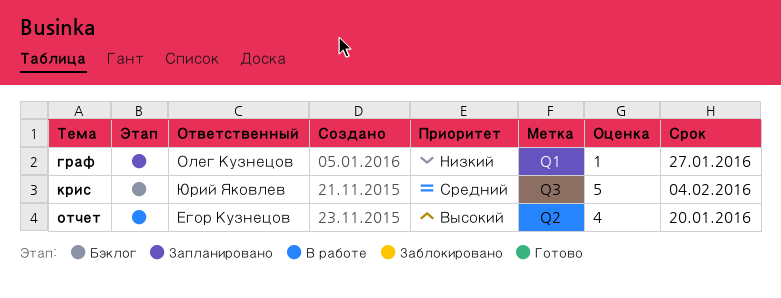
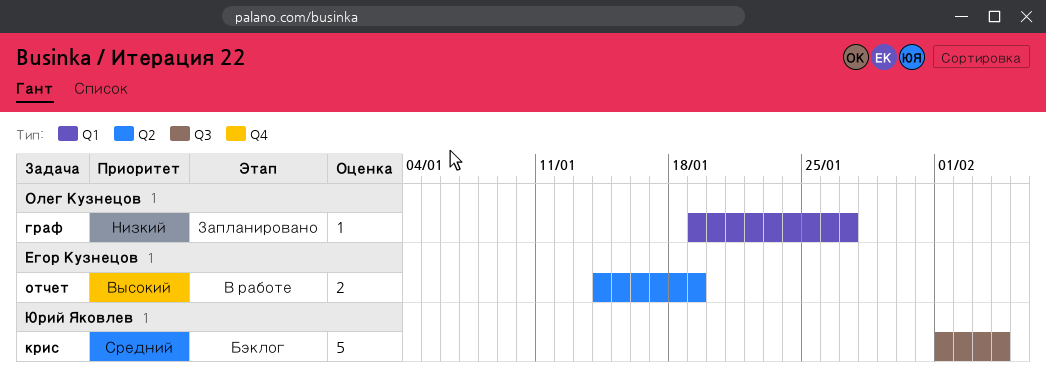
отчет, estimate: 4 -> 2
отчет, due: Jan 20 -> Jan 19

